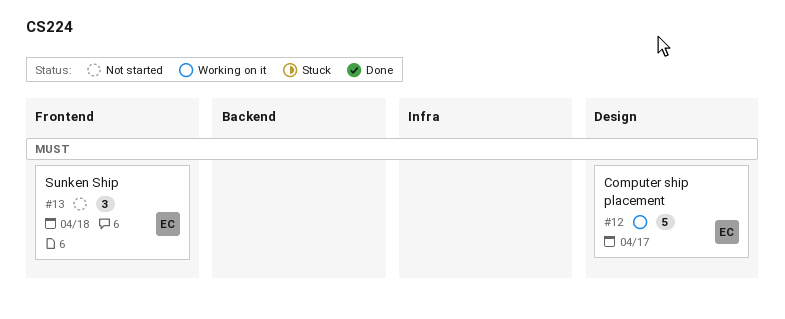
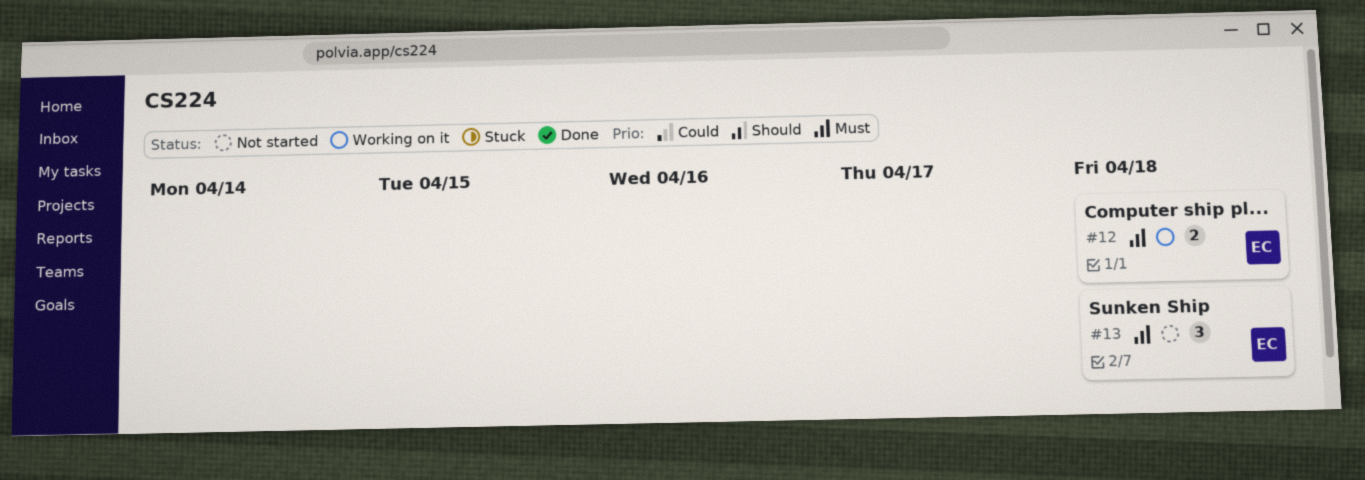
#12, estimate: 5 -> 2
#12, due: Apr 17 -> Apr 18

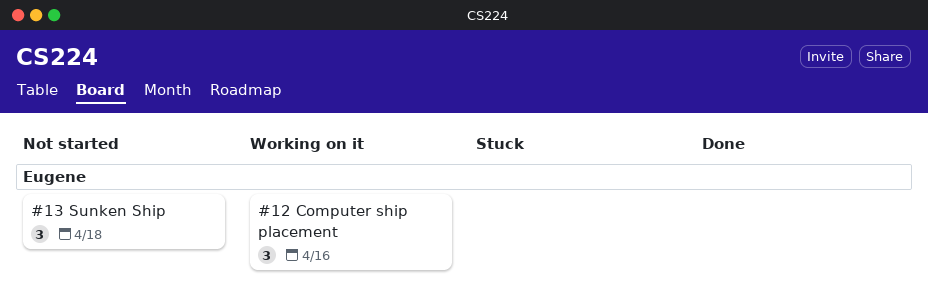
#12, estimate: 2 -> 3
#12, due: Apr 18 -> Apr 16

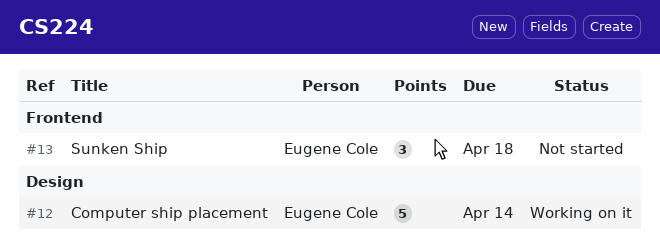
#12, estimate: 3 -> 5
#12, due: Apr 16 -> Apr 14

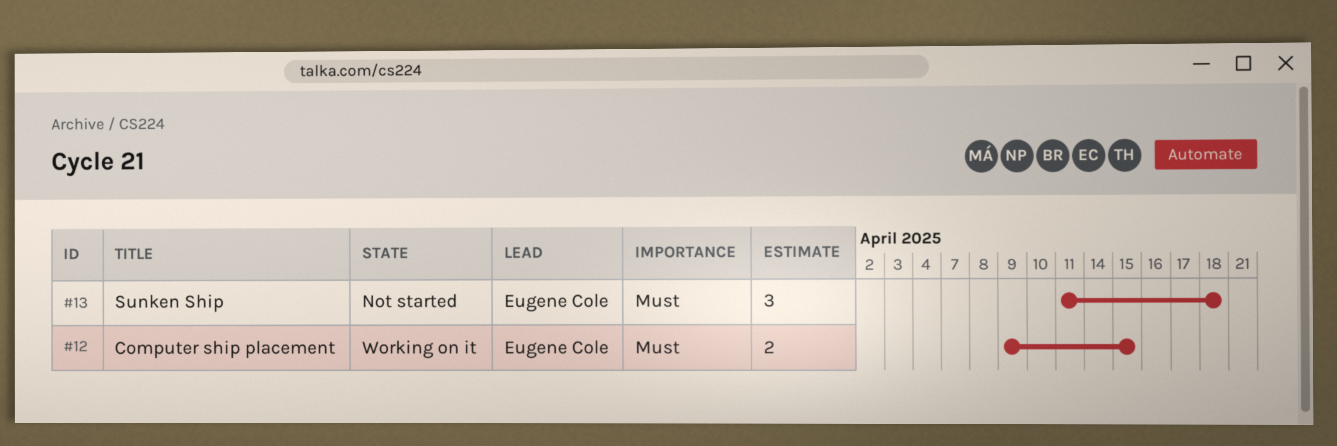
#12, estimate: 5 -> 2
#12, due: Apr 14 -> Apr 15

